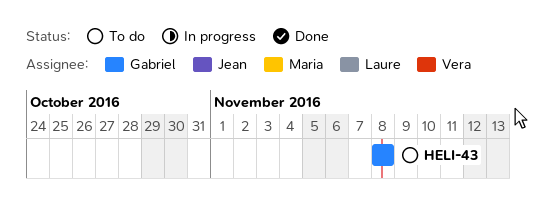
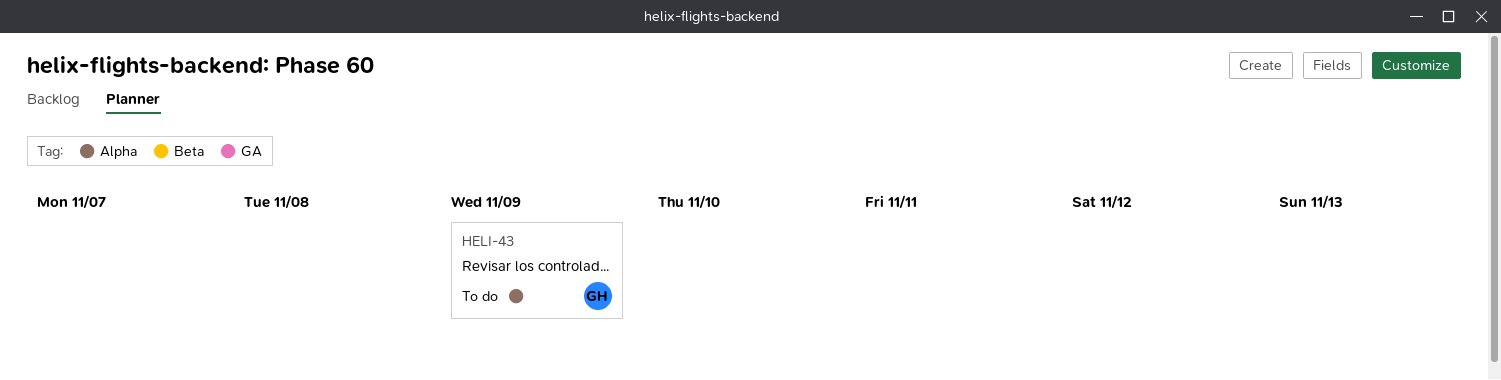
HELI-43, due: Nov 8 -> Nov 9

